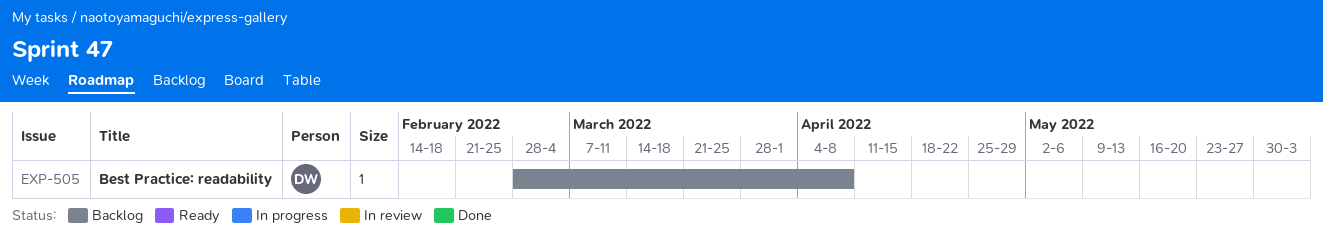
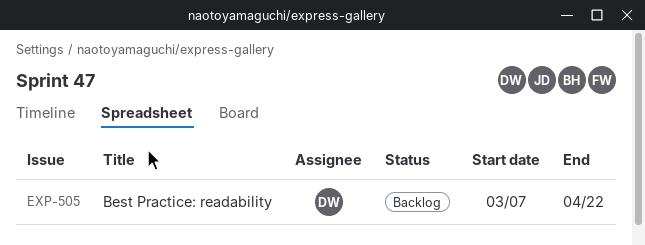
EXP-505, start: Feb 28 -> Mar 7
EXP-505, due: Apr 8 -> Apr 22

